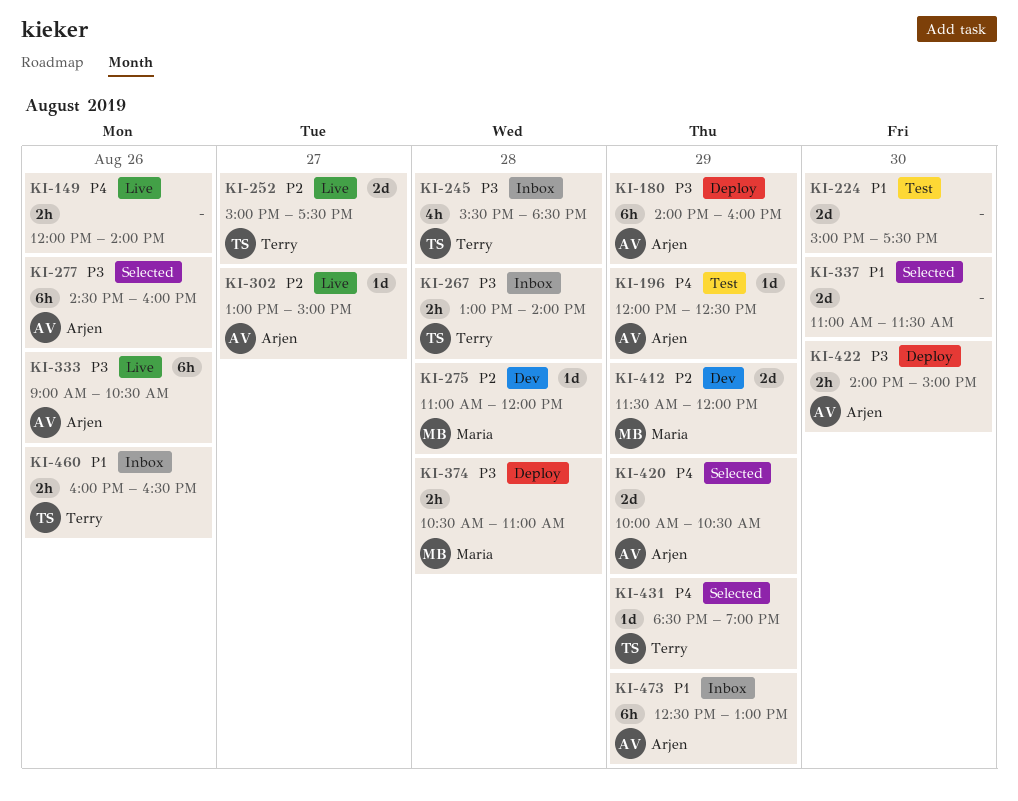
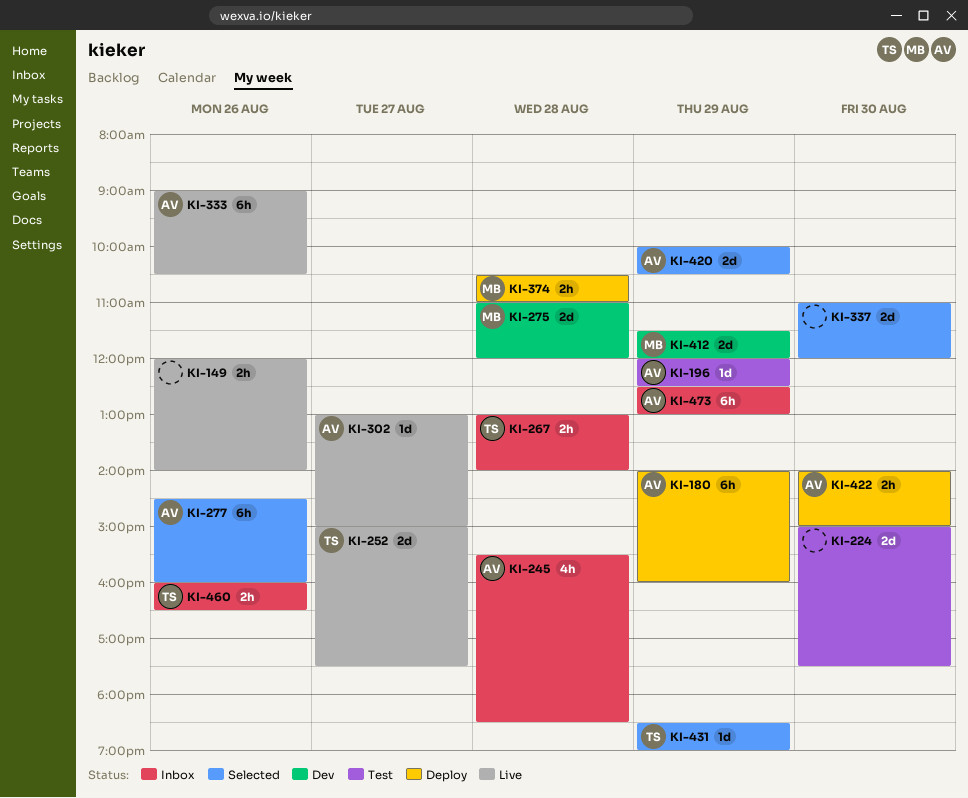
KI-245, owner: Terry -> Arjen
KI-275, estimate: 1d -> 2d
KI-337, ends: 11:30 -> 12:00

